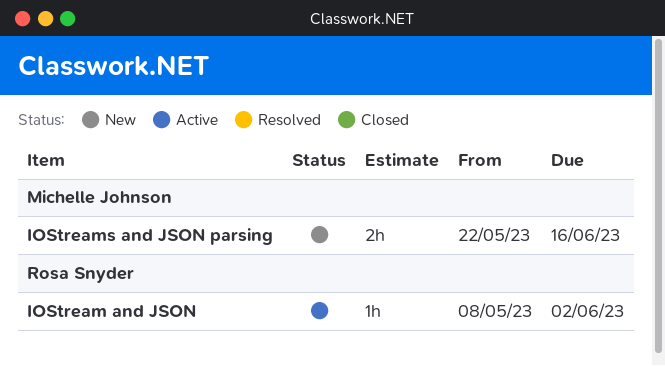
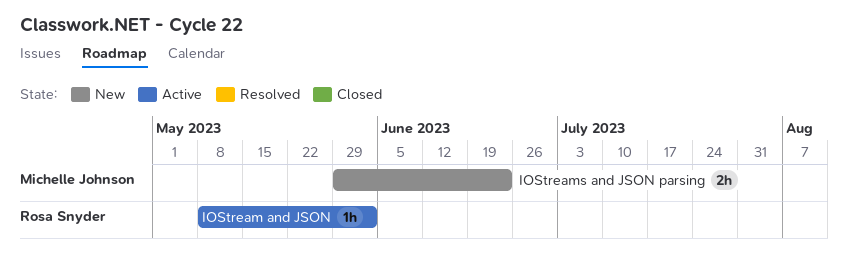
IOStreams and JSON parsing, start: May 22 -> May 29
IOStreams and JSON parsing, due: Jun 16 -> Jun 23

